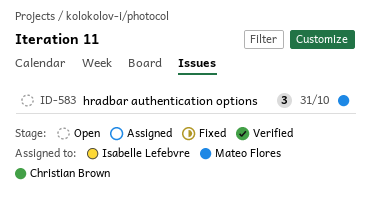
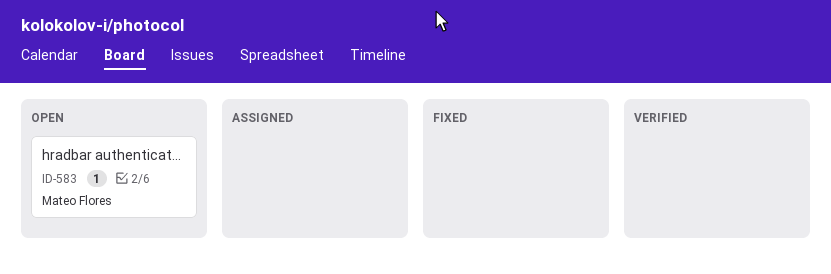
ID-583, estimate: 3 -> 1

